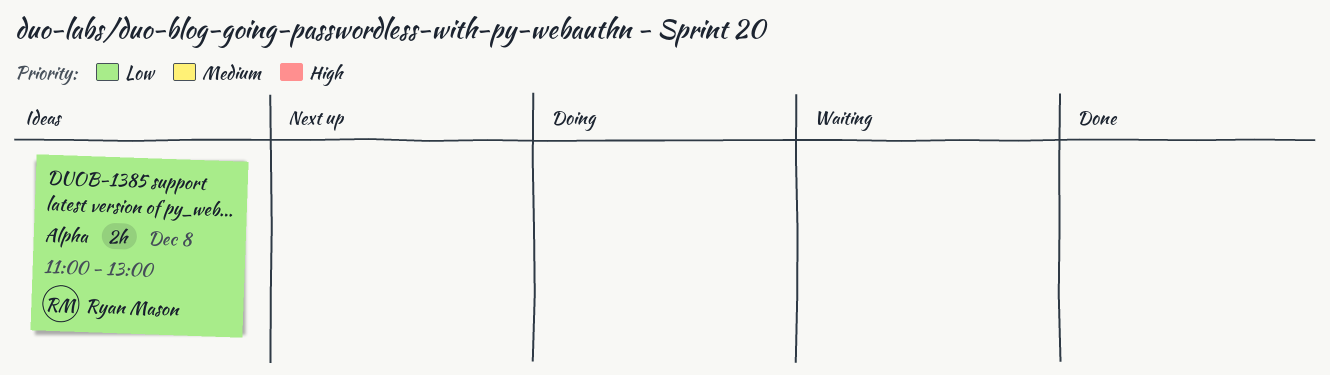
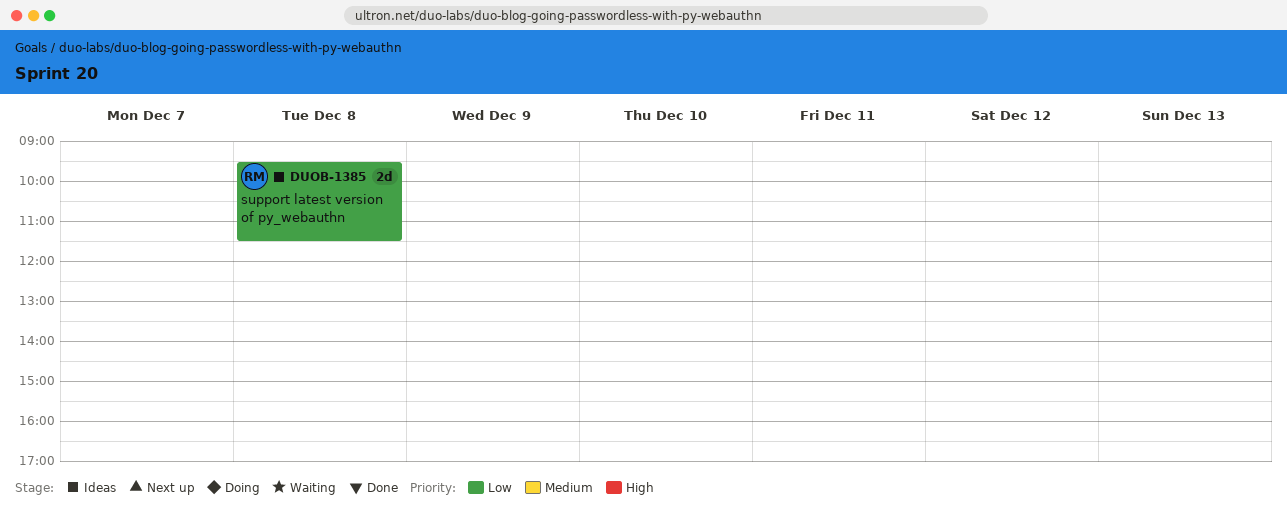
DUOB-1385, estimate: 2h -> 2d
DUOB-1385, begins: 11:00 -> 09:30
DUOB-1385, ends: 13:00 -> 11:30

